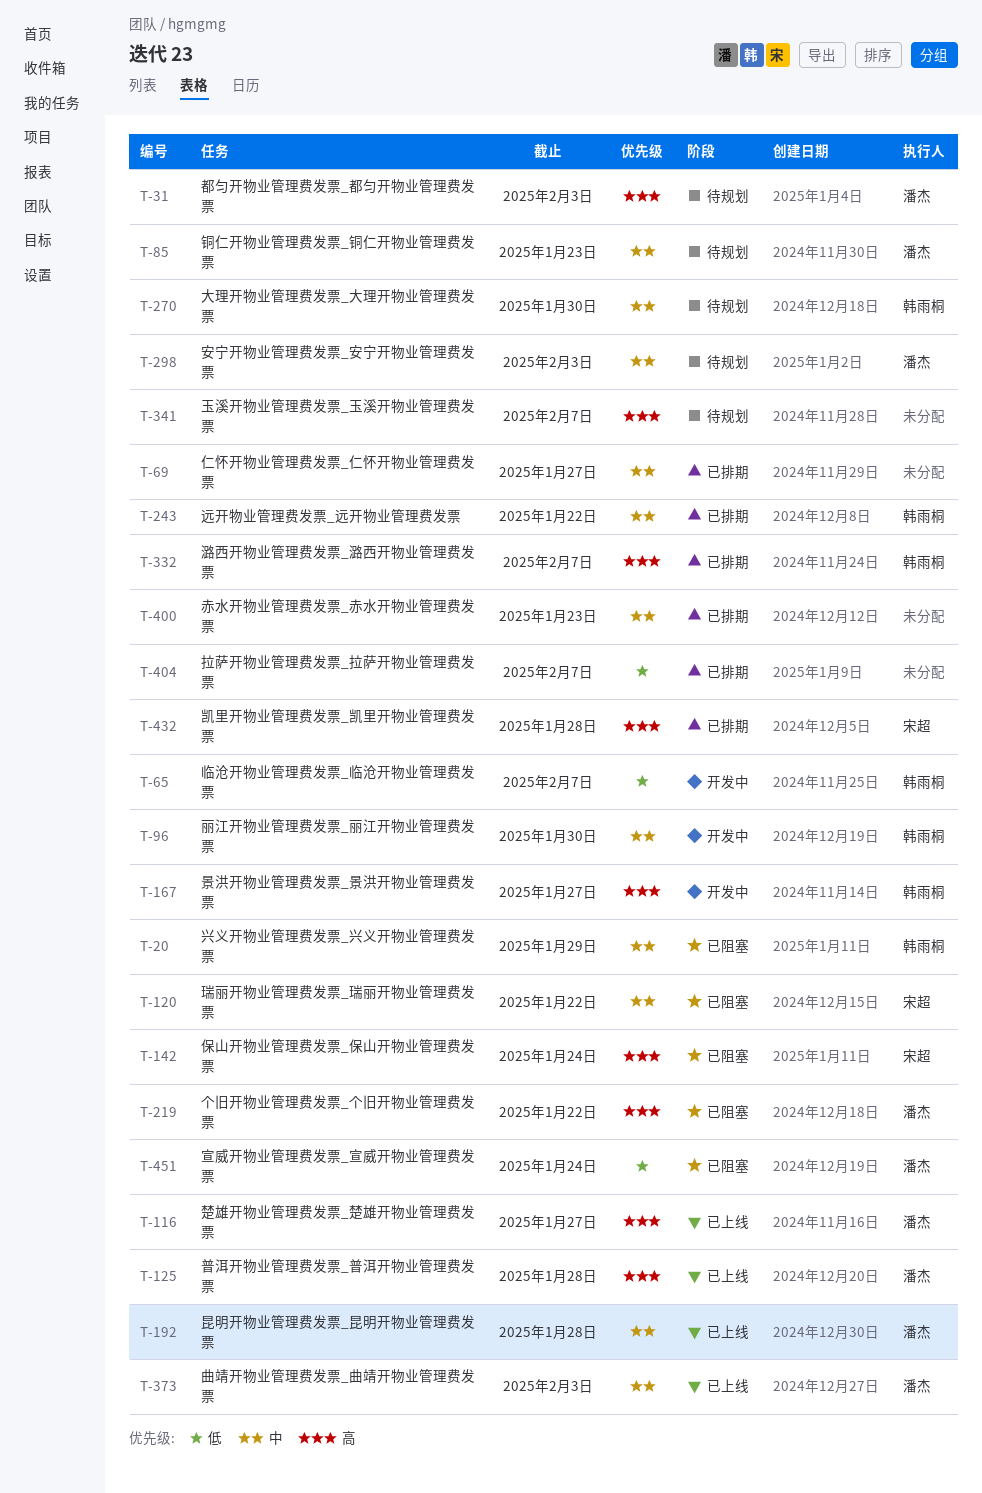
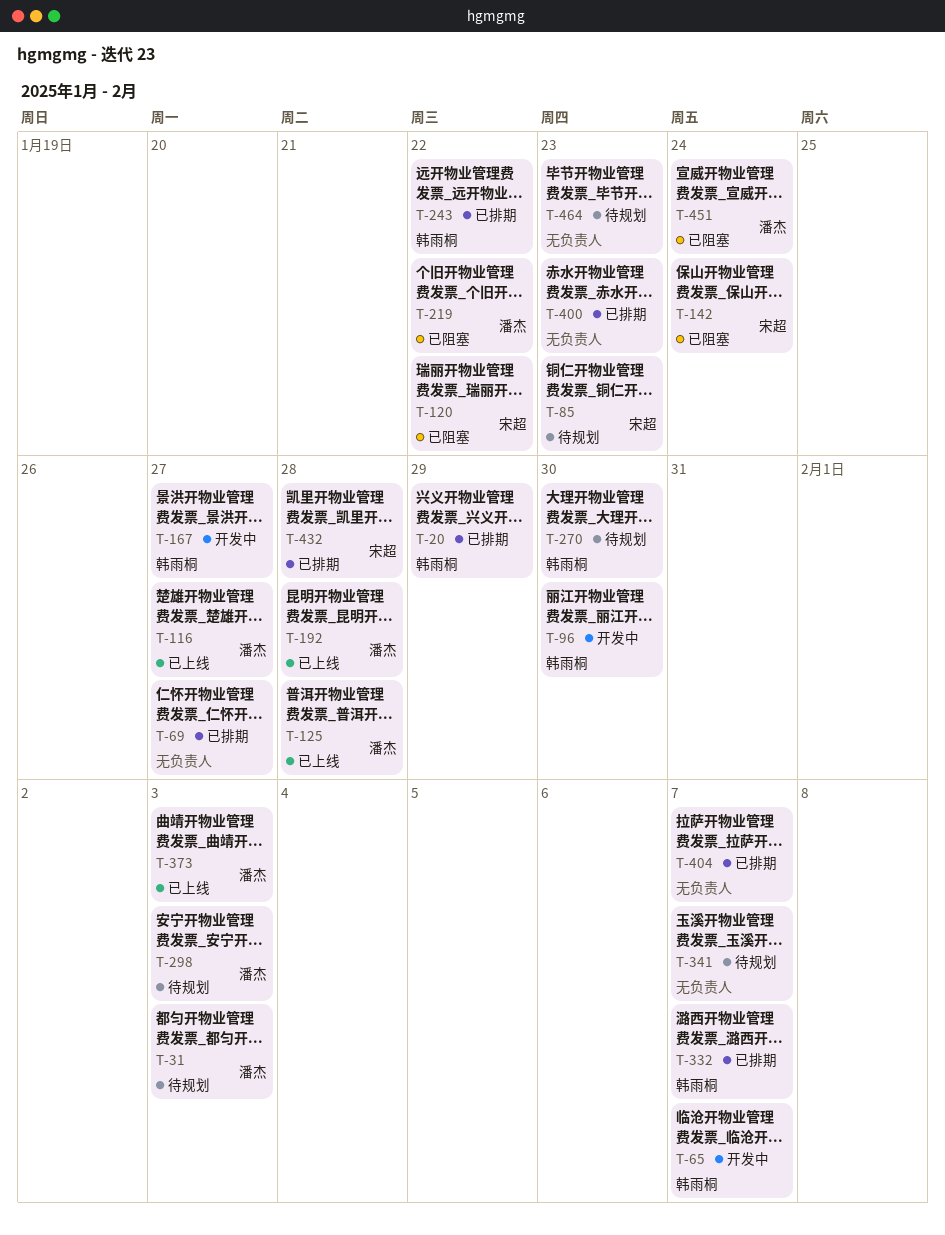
T-20, status: 已阻塞 -> 已排期
T-85, owner: 潘杰 -> 宋超
T-464: none -> present

